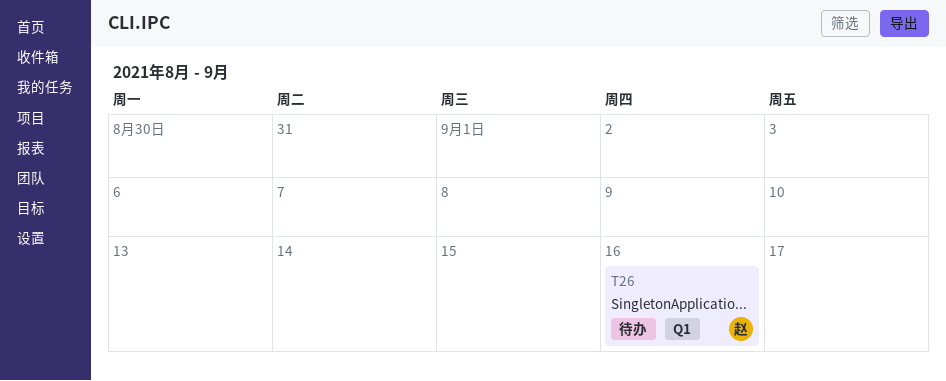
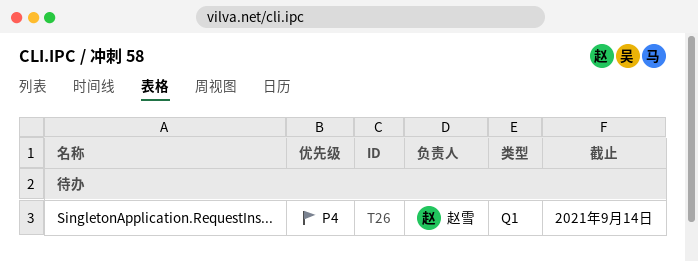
T26, due: Sep 16 -> Sep 14

